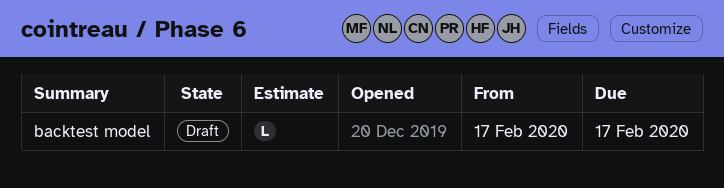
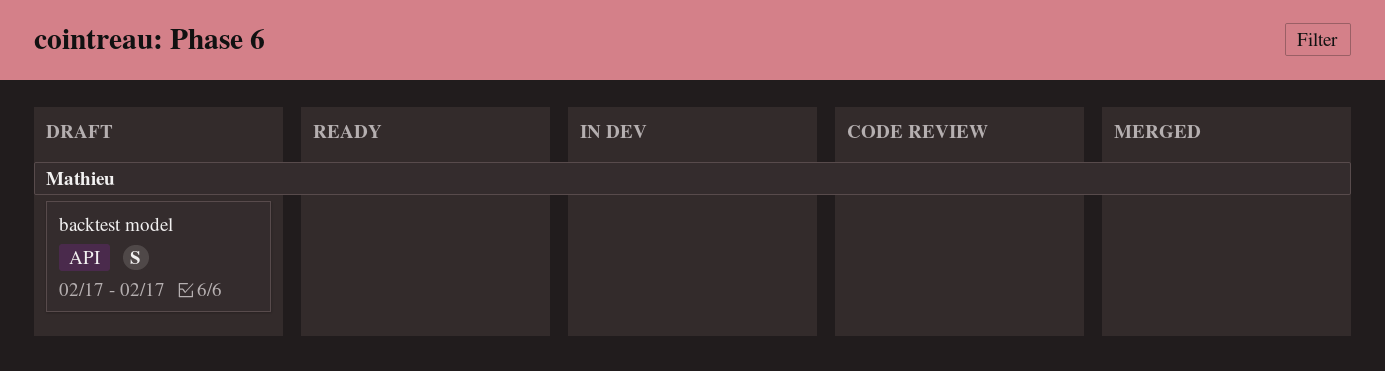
backtest model, estimate: L -> S

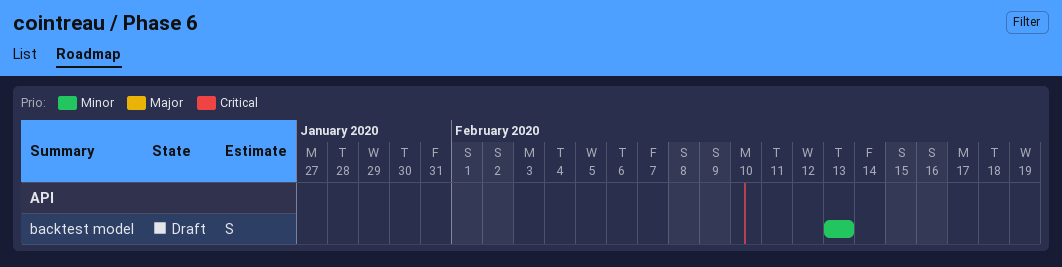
backtest model, start: Feb 17 -> Feb 13
backtest model, due: Feb 17 -> Feb 13

